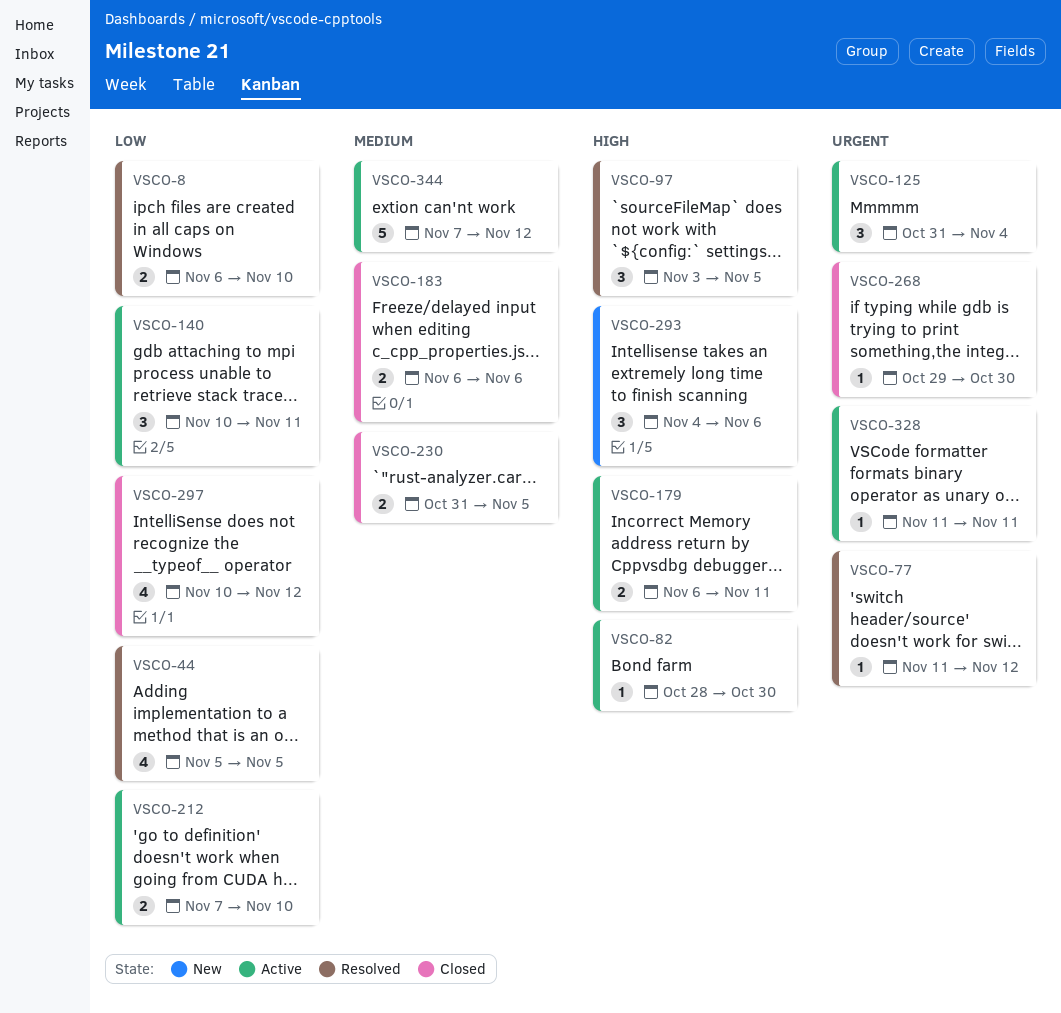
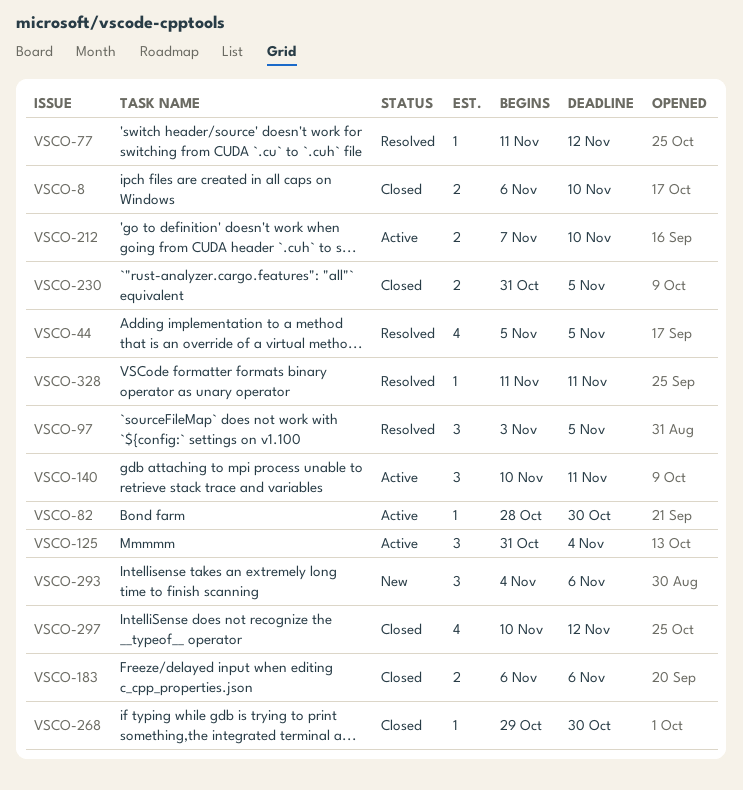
VSCO-8, status: Resolved -> Closed
VSCO-179: present -> none
VSCO-328, status: Active -> Resolved
VSCO-344: present -> none

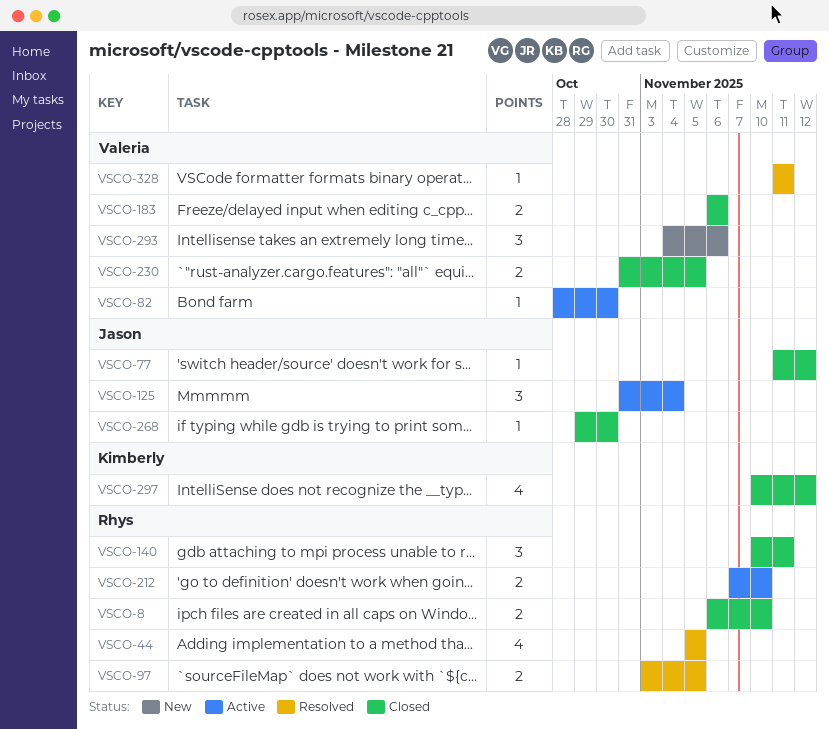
VSCO-77, status: Resolved -> Closed
VSCO-97, estimate: 3 -> 2
VSCO-140, status: Active -> Closed

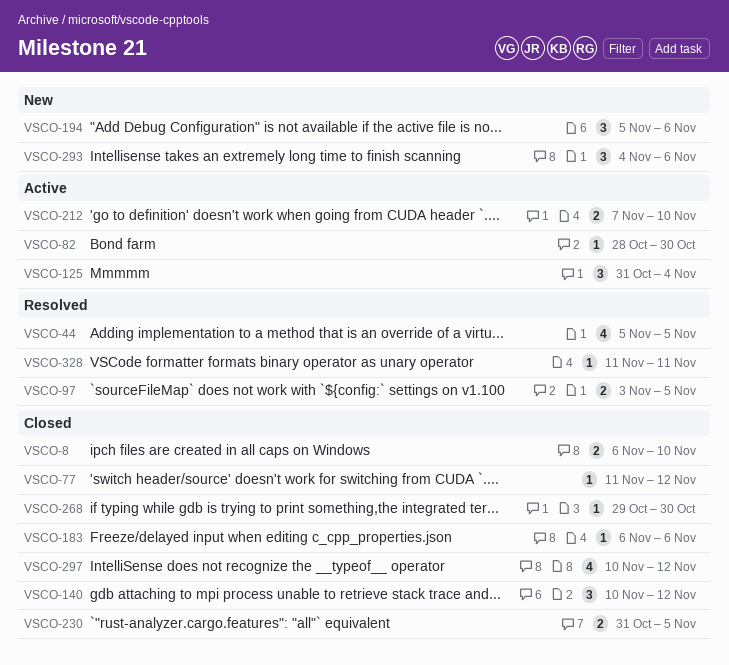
VSCO-140, due: Nov 11 -> Nov 12
VSCO-183, estimate: 2 -> 1
VSCO-194: none -> present

